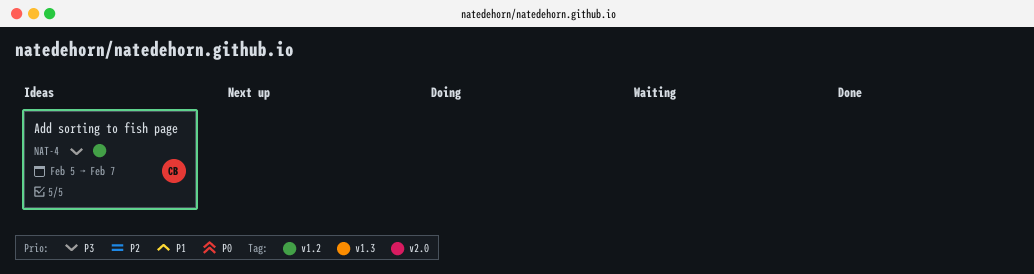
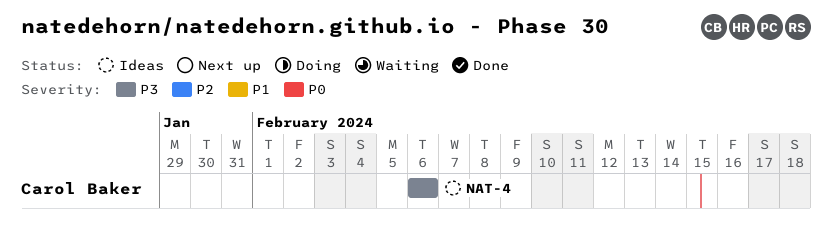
NAT-4, start: Feb 5 -> Feb 6
NAT-4, due: Feb 7 -> Feb 6

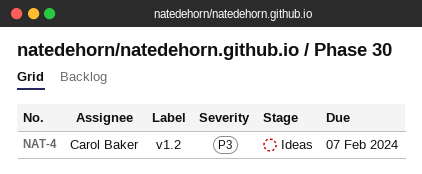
NAT-4, due: Feb 6 -> Feb 7

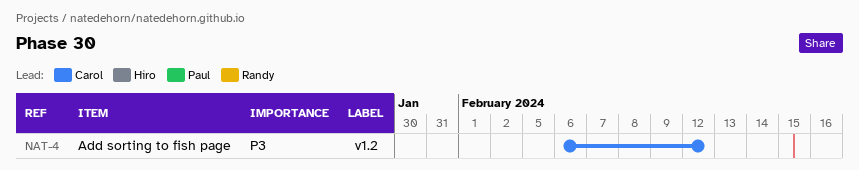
NAT-4, due: Feb 7 -> Feb 12

